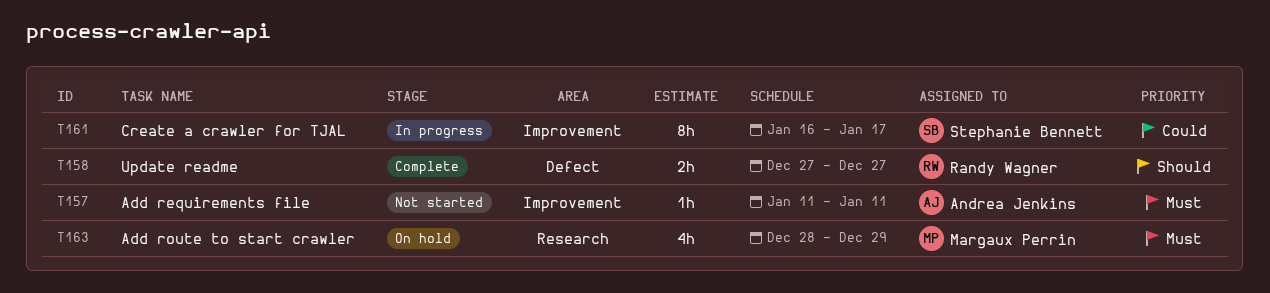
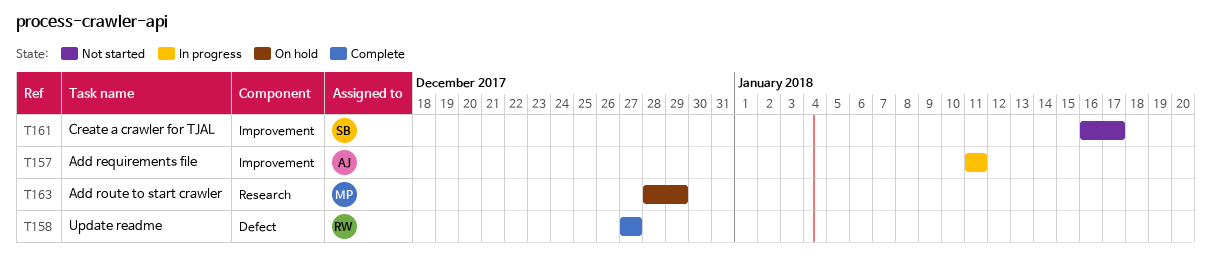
T157, status: Not started -> In progress
T161, status: In progress -> Not started

